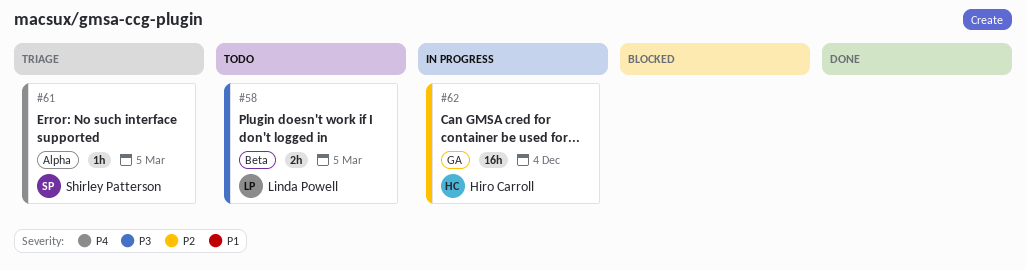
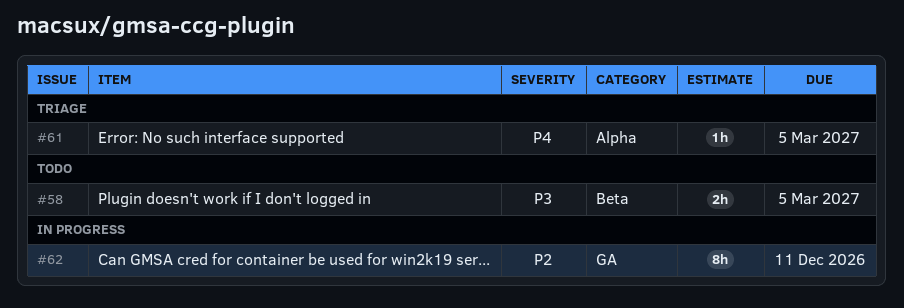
#62, estimate: 16h -> 8h
#62, due: Dec 4 -> Dec 11

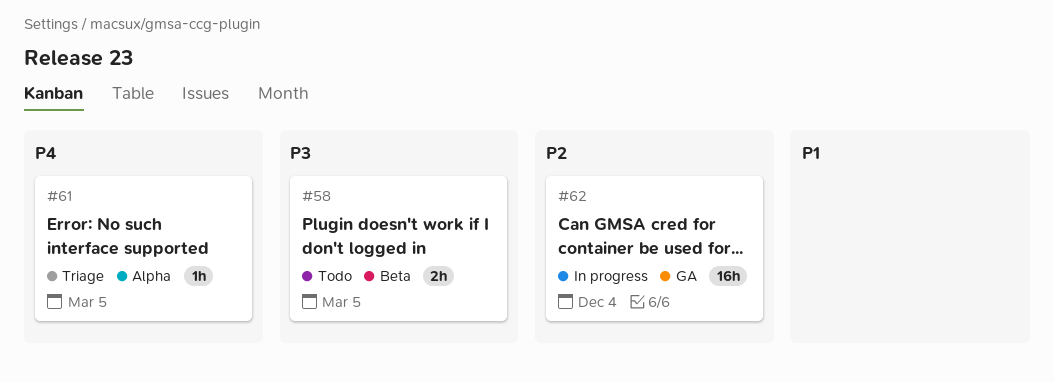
#62, estimate: 8h -> 16h
#62, due: Dec 11 -> Dec 4

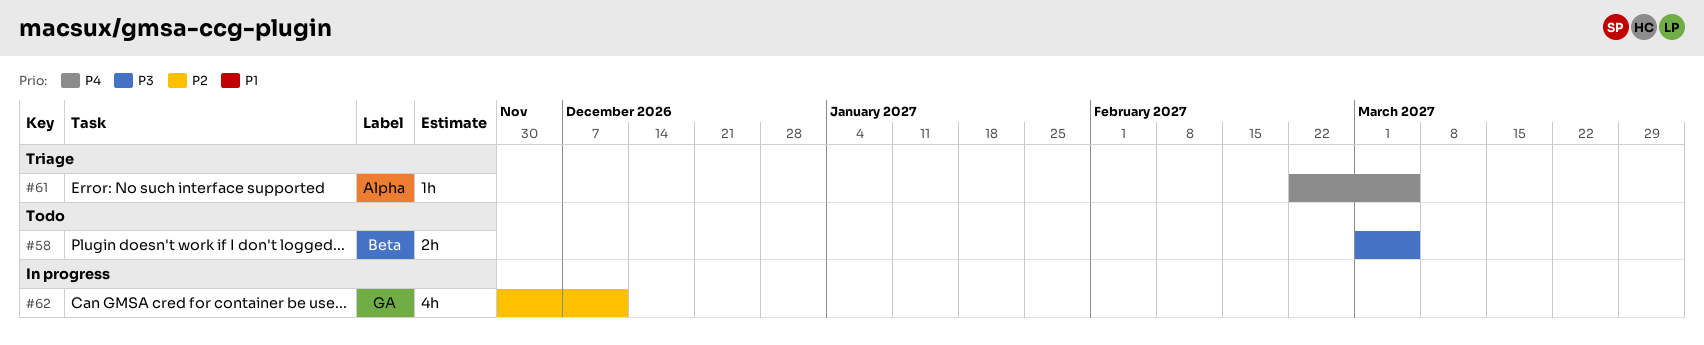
#62, estimate: 16h -> 4h
#62, due: Dec 4 -> Dec 11

